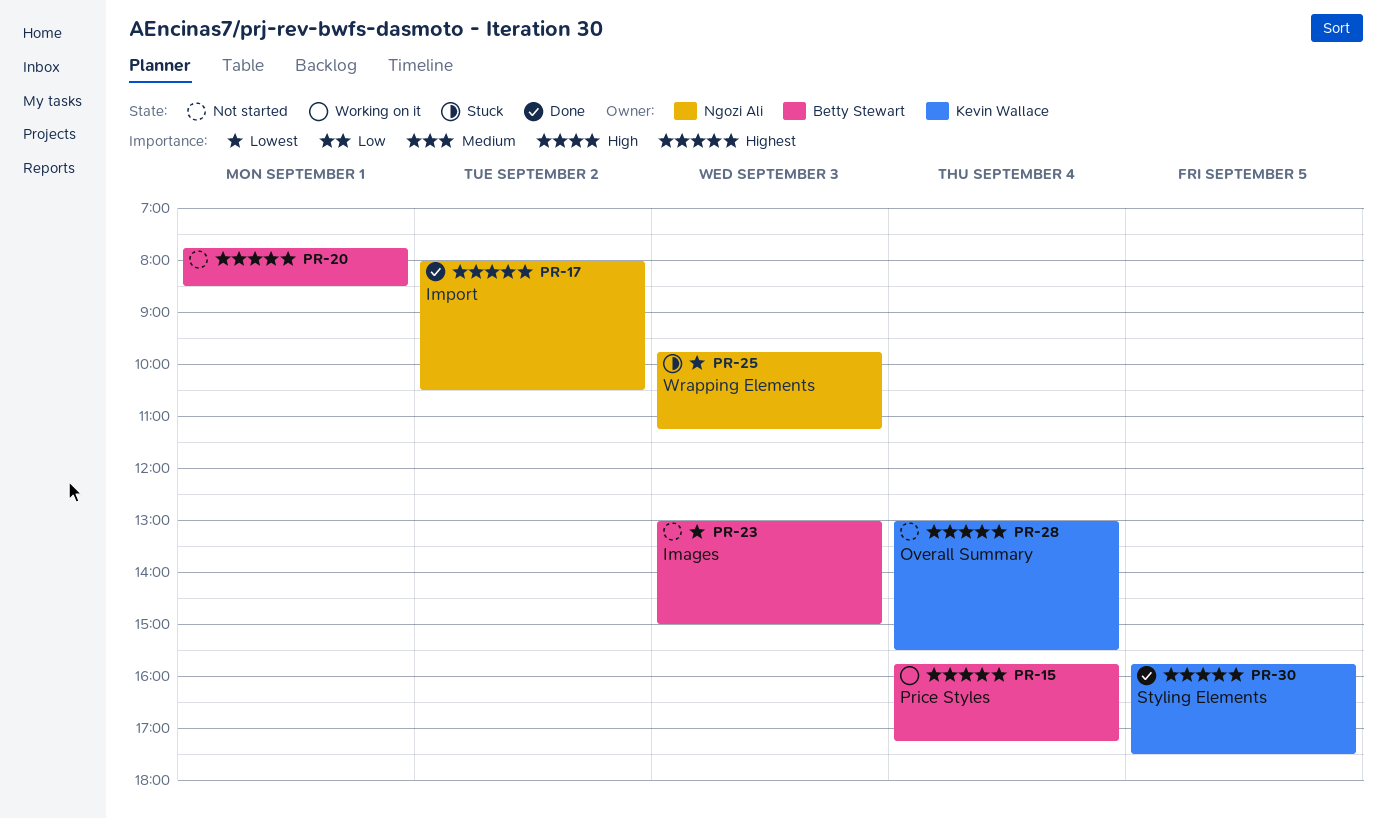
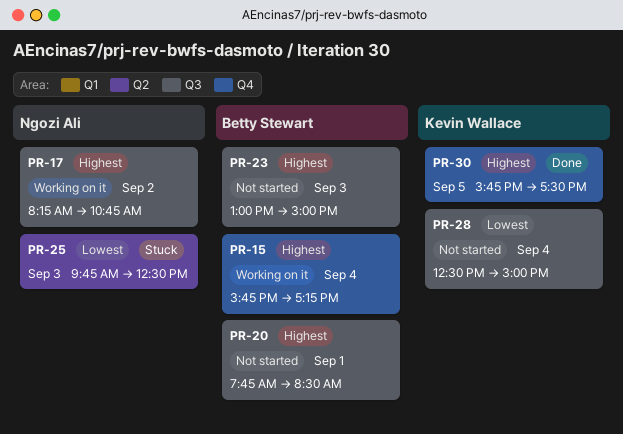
PR-17, status: Done -> Working on it
PR-17, begins: 08:00 -> 08:15
PR-17, ends: 10:30 -> 10:45
PR-23, priority: Lowest -> Highest
PR-25, ends: 11:15 -> 12:30
PR-28, priority: Highest -> Lowest
PR-28, begins: 13:00 -> 12:30
PR-28, ends: 15:30 -> 15:00

